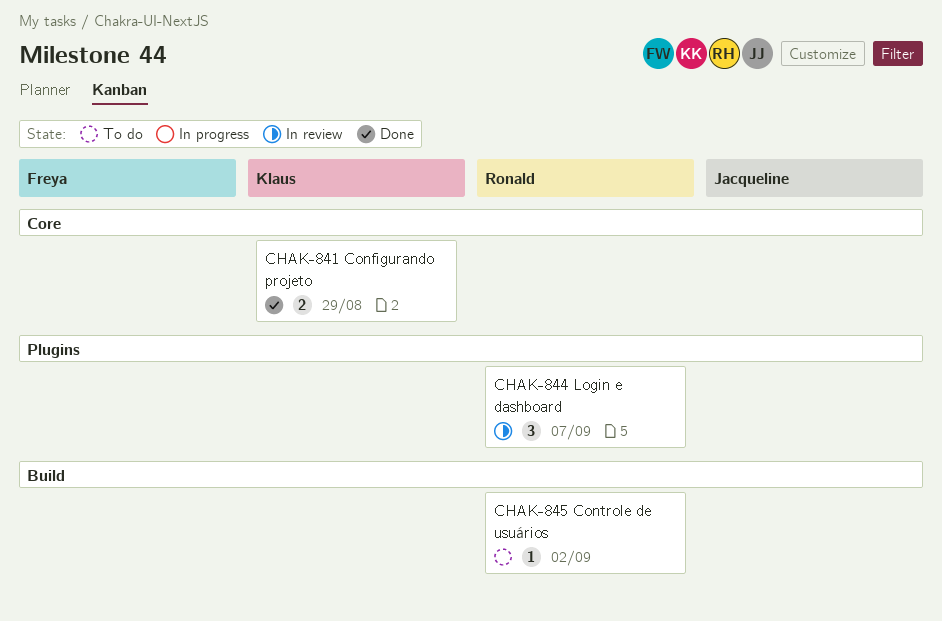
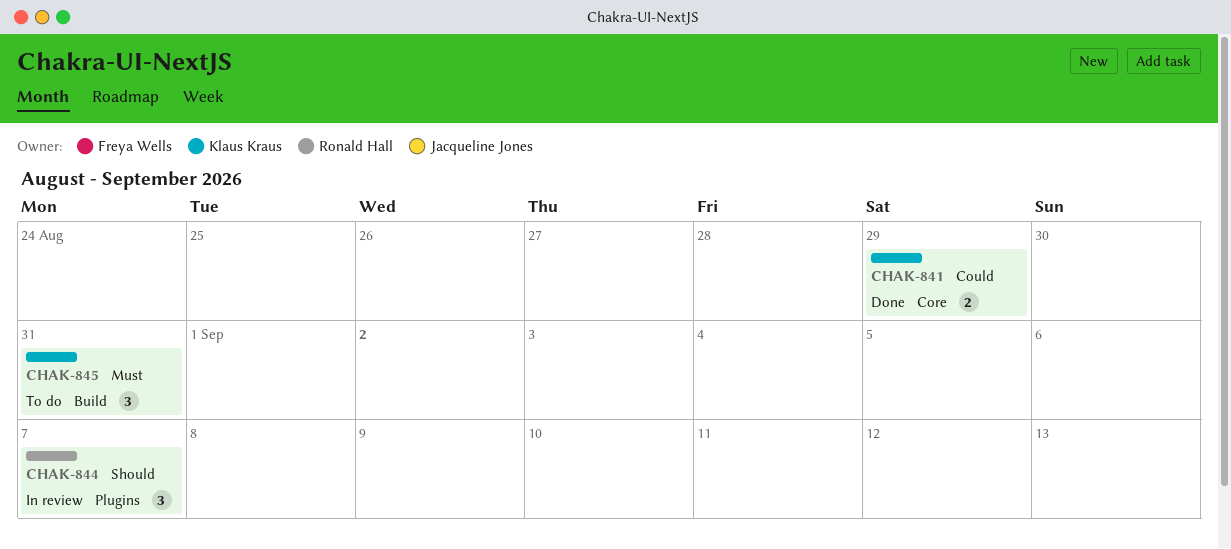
CHAK-845, owner: Ronald Hall -> Klaus Kraus
CHAK-845, estimate: 1 -> 3
CHAK-845, due: Sep 2 -> Aug 31

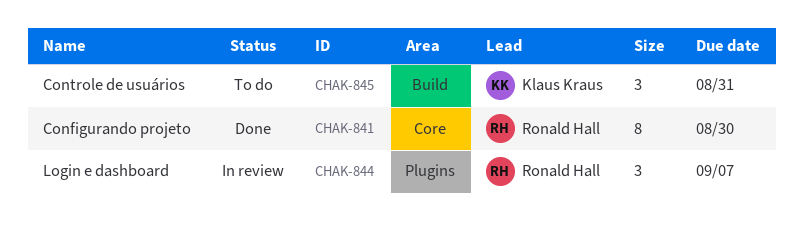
CHAK-841, owner: Klaus Kraus -> Ronald Hall
CHAK-841, estimate: 2 -> 8
CHAK-841, due: Aug 29 -> Aug 30

